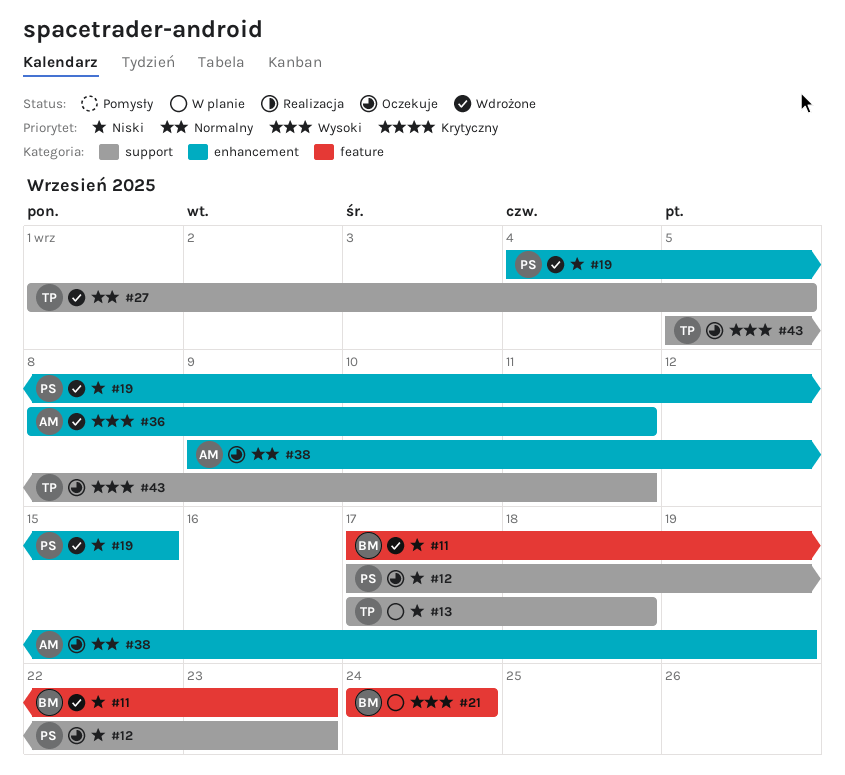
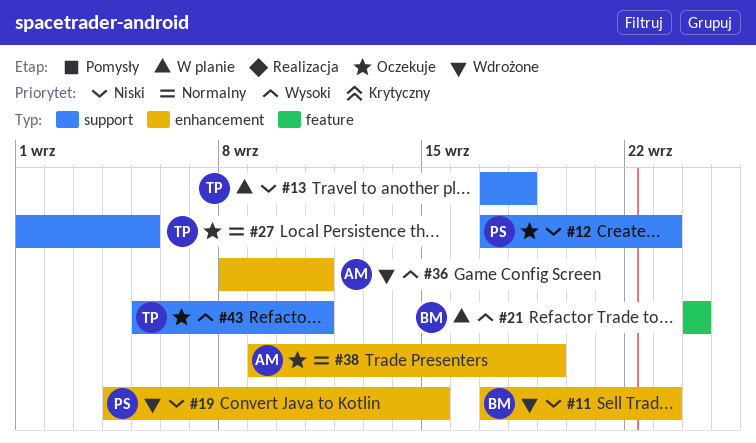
#11, label: feature -> enhancement
#27, status: Wdrożone -> Oczekuje

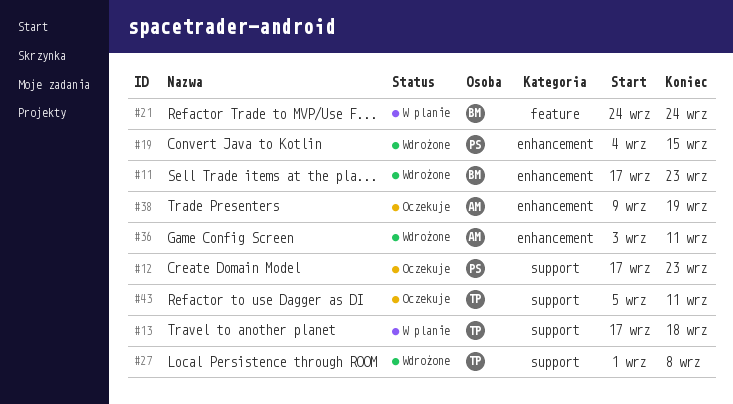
#27, status: Oczekuje -> Wdrożone
#27, due: Sep 5 -> Sep 8
#36, start: Sep 8 -> Sep 3

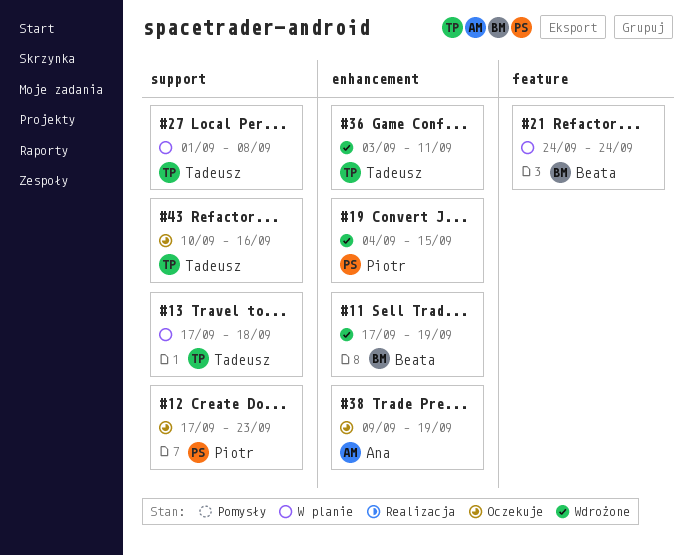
#11, due: Sep 23 -> Sep 19
#27, status: Wdrożone -> W planie
#36, owner: Ana -> Tadeusz
#43, start: Sep 5 -> Sep 10
#43, due: Sep 11 -> Sep 16

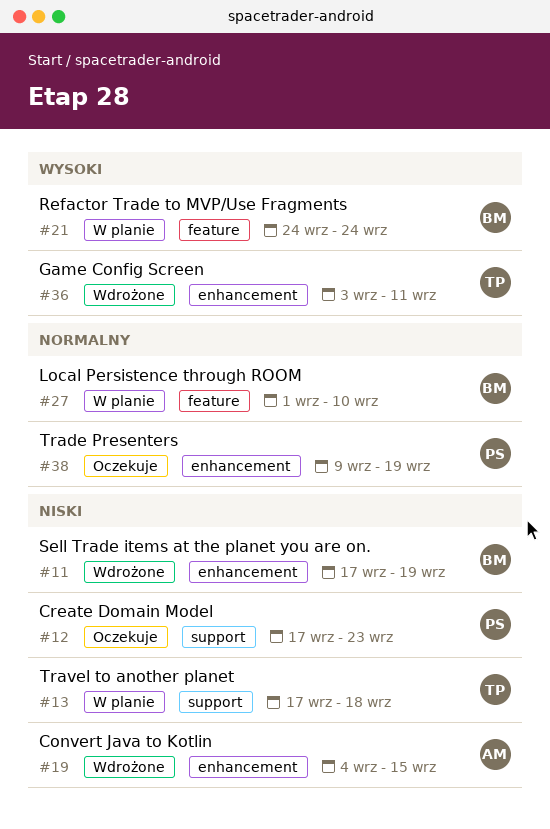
#19, owner: Piotr -> Ana
#27, owner: Tadeusz -> Beata
#27, label: support -> feature
#27, due: Sep 8 -> Sep 10
#38, owner: Ana -> Piotr
#43: present -> none

